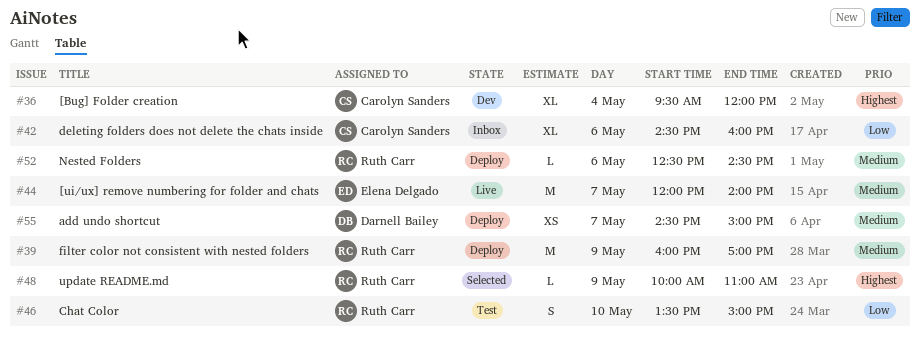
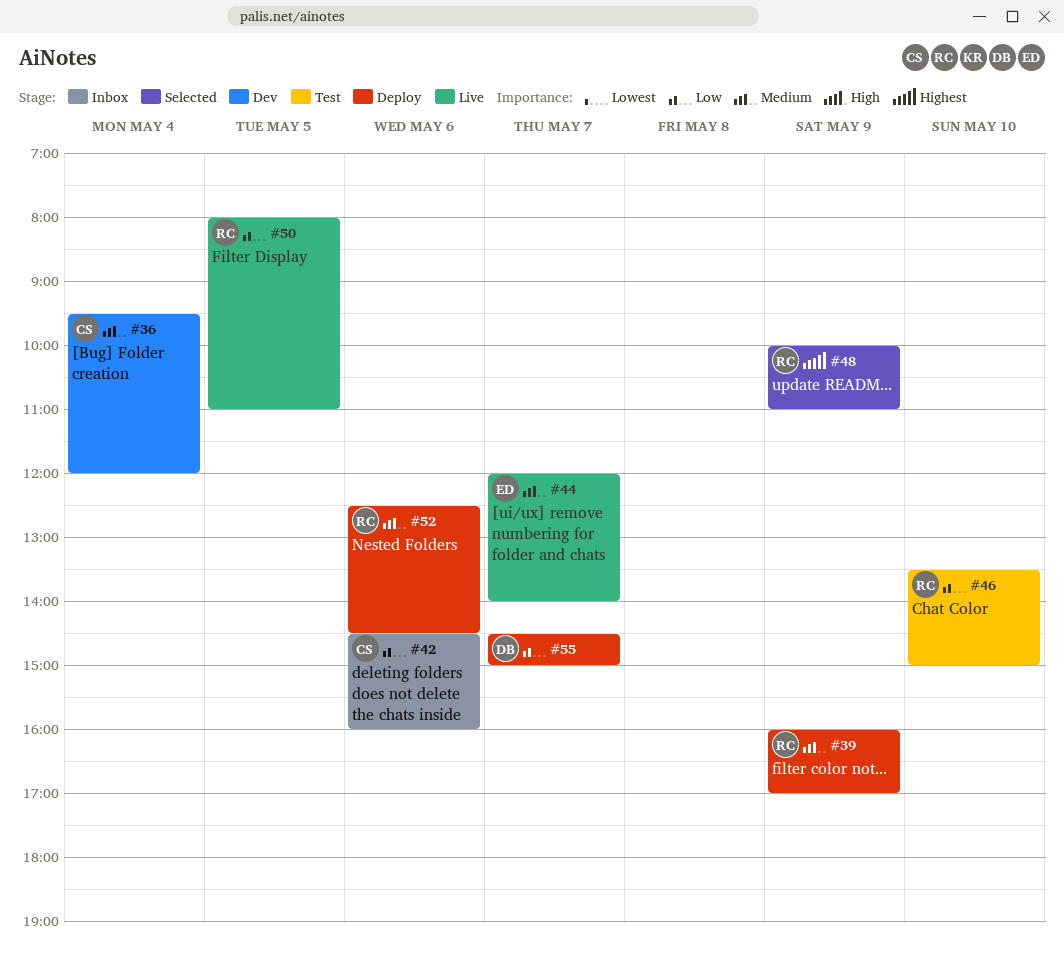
#36, priority: Highest -> Medium
#50: none -> present
#55, priority: Medium -> Low

